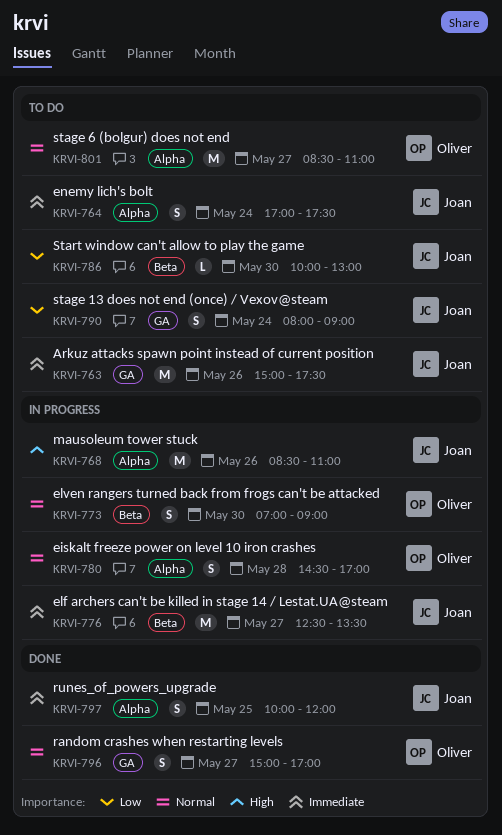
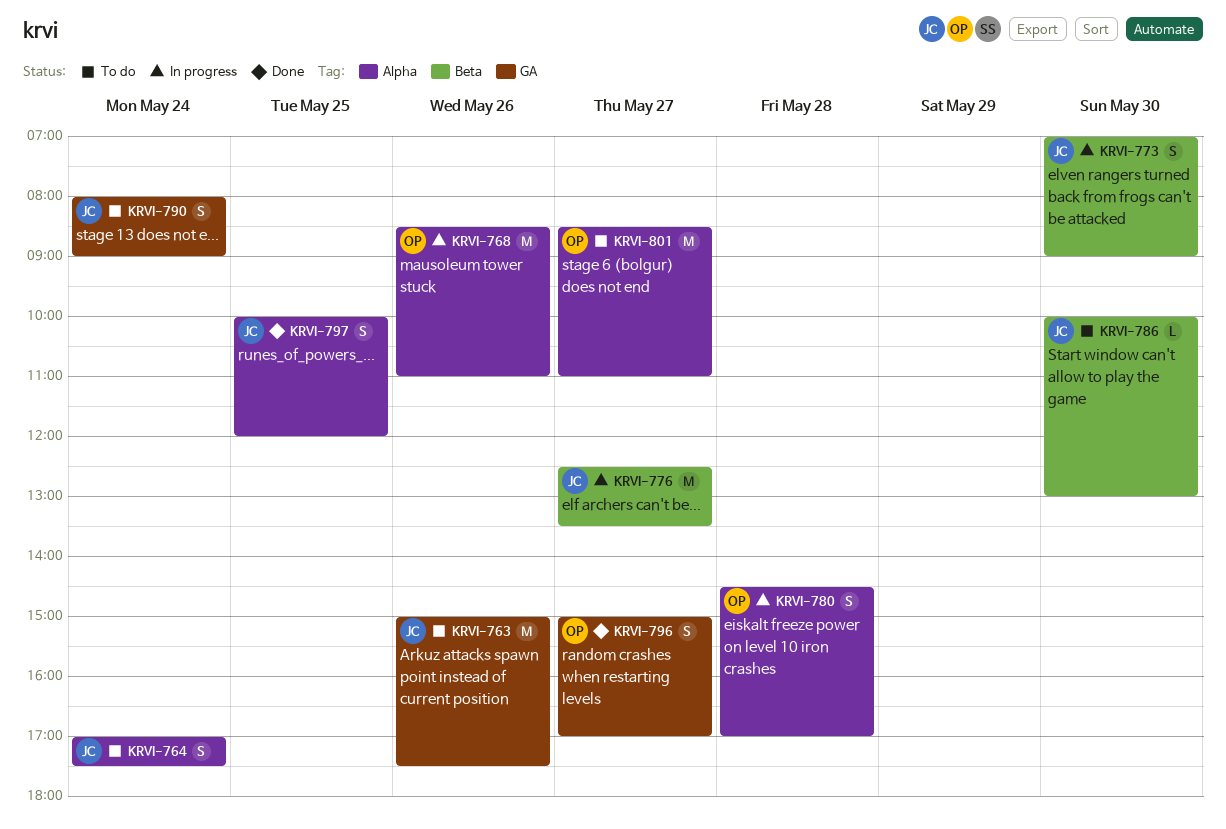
KRVI-768, owner: Joan -> Oliver
KRVI-773, owner: Oliver -> Joan

